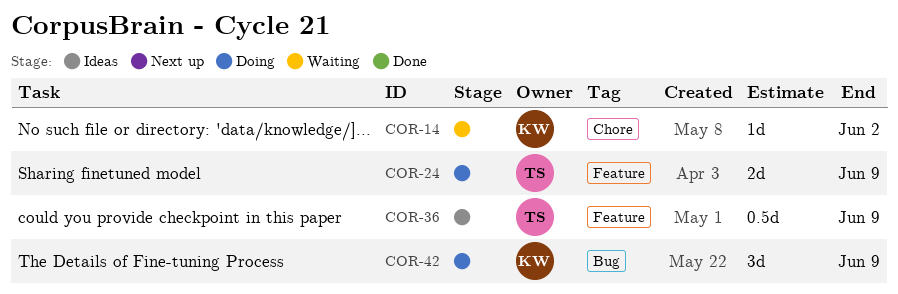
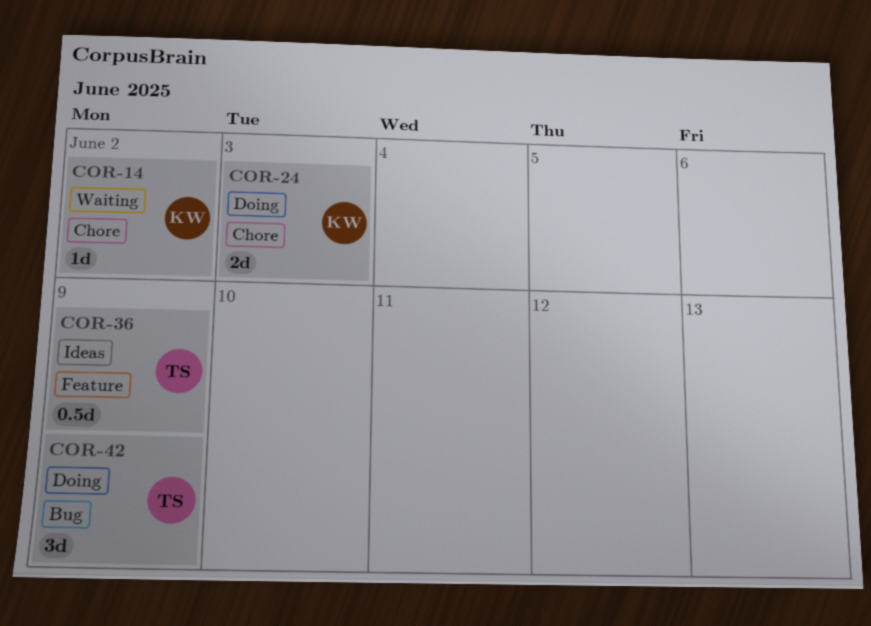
COR-24, owner: TS -> KW
COR-24, label: Feature -> Chore
COR-24, due: Jun 9 -> Jun 3
COR-42, owner: KW -> TS

